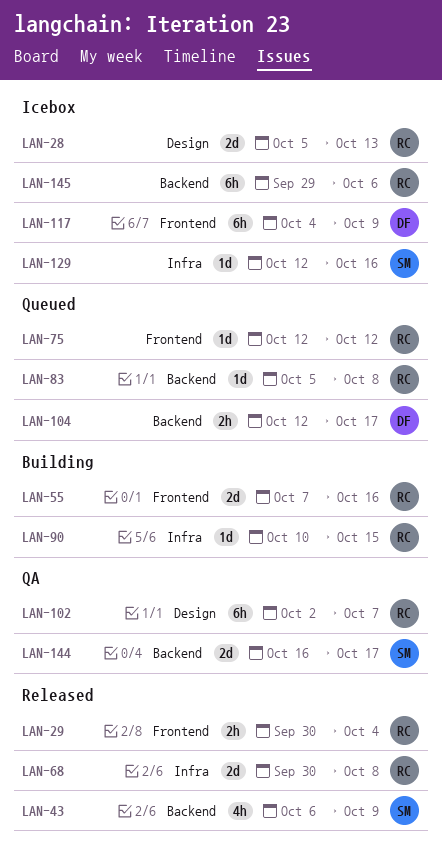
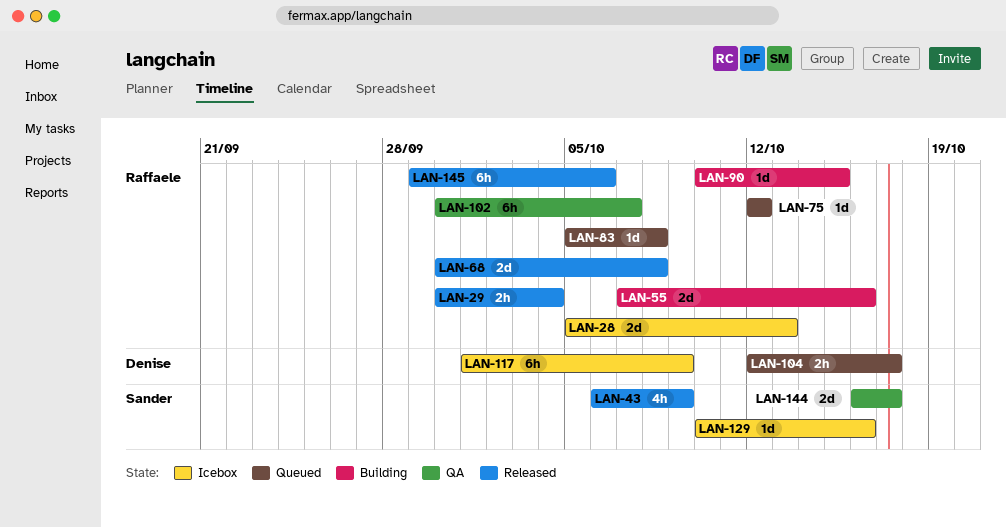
LAN-102, start: Oct 2 -> Sep 30
LAN-117, start: Oct 4 -> Oct 1
LAN-129, start: Oct 12 -> Oct 10
LAN-145, status: Icebox -> Released

